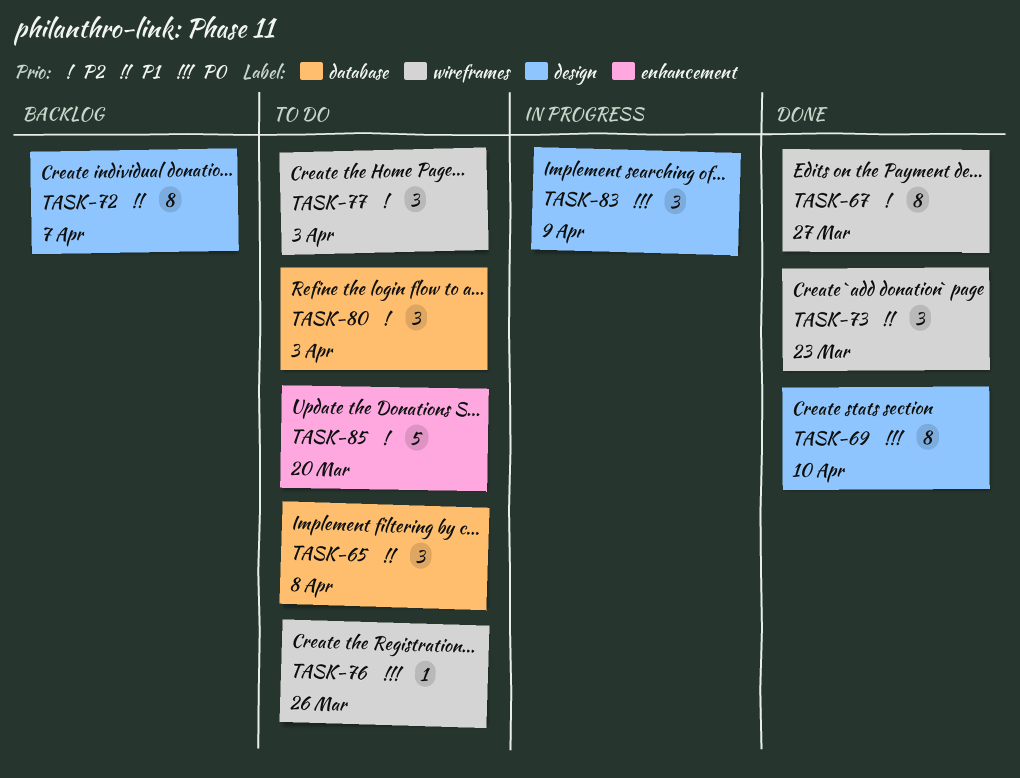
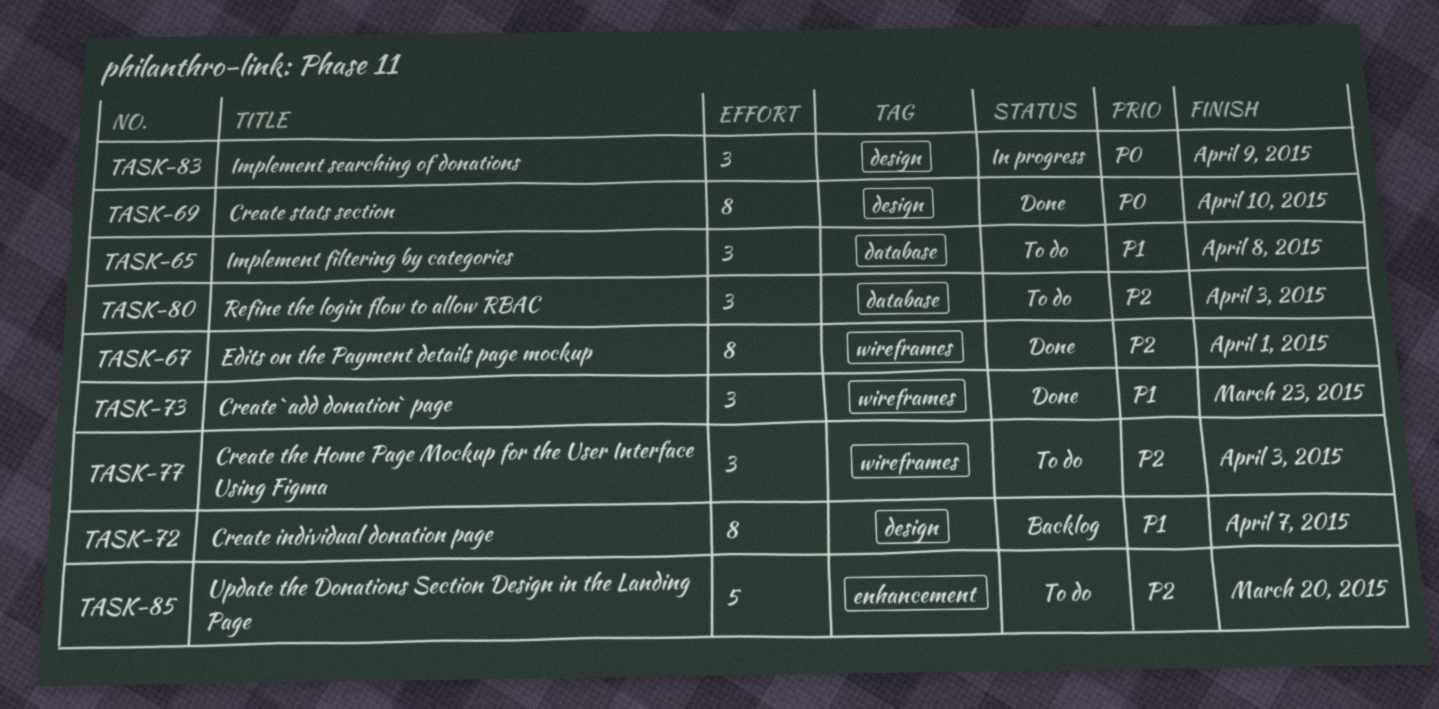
TASK-67, due: Mar 27 -> Apr 1
TASK-76: present -> none

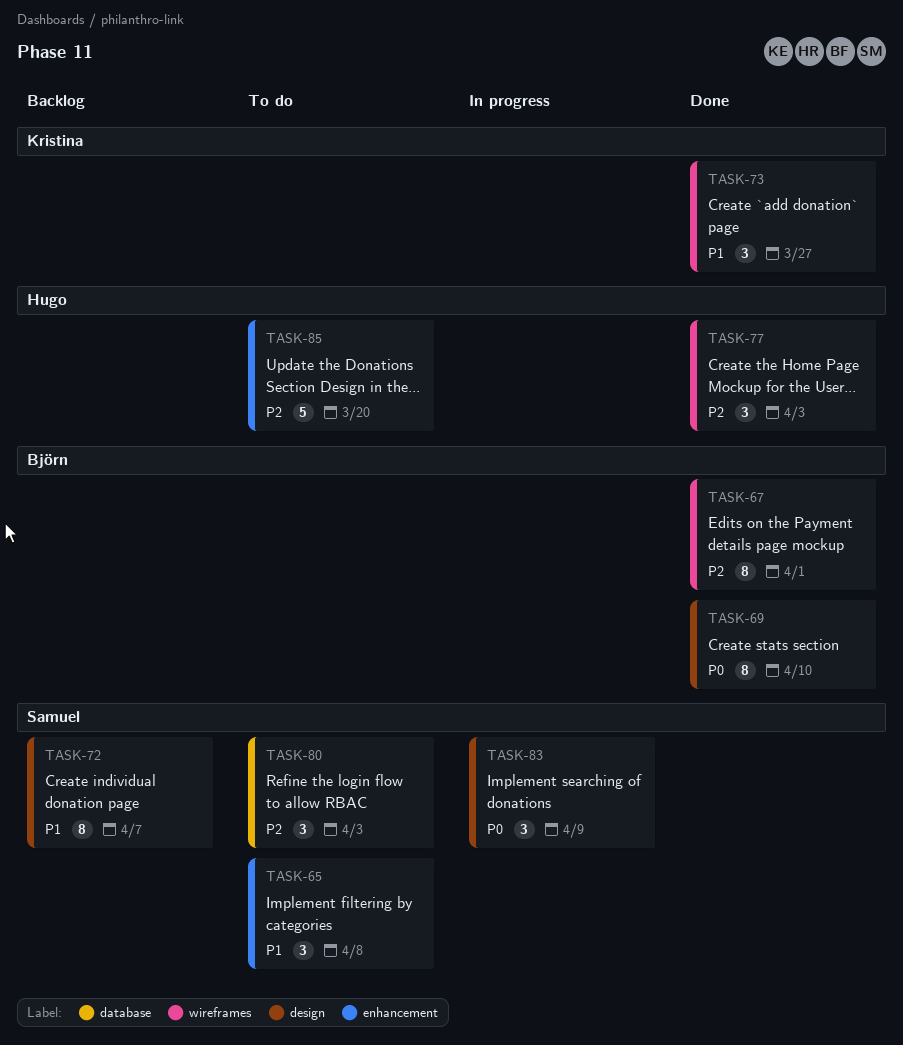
TASK-65, label: database -> enhancement
TASK-73, due: Mar 23 -> Mar 27
TASK-77, status: To do -> Done

